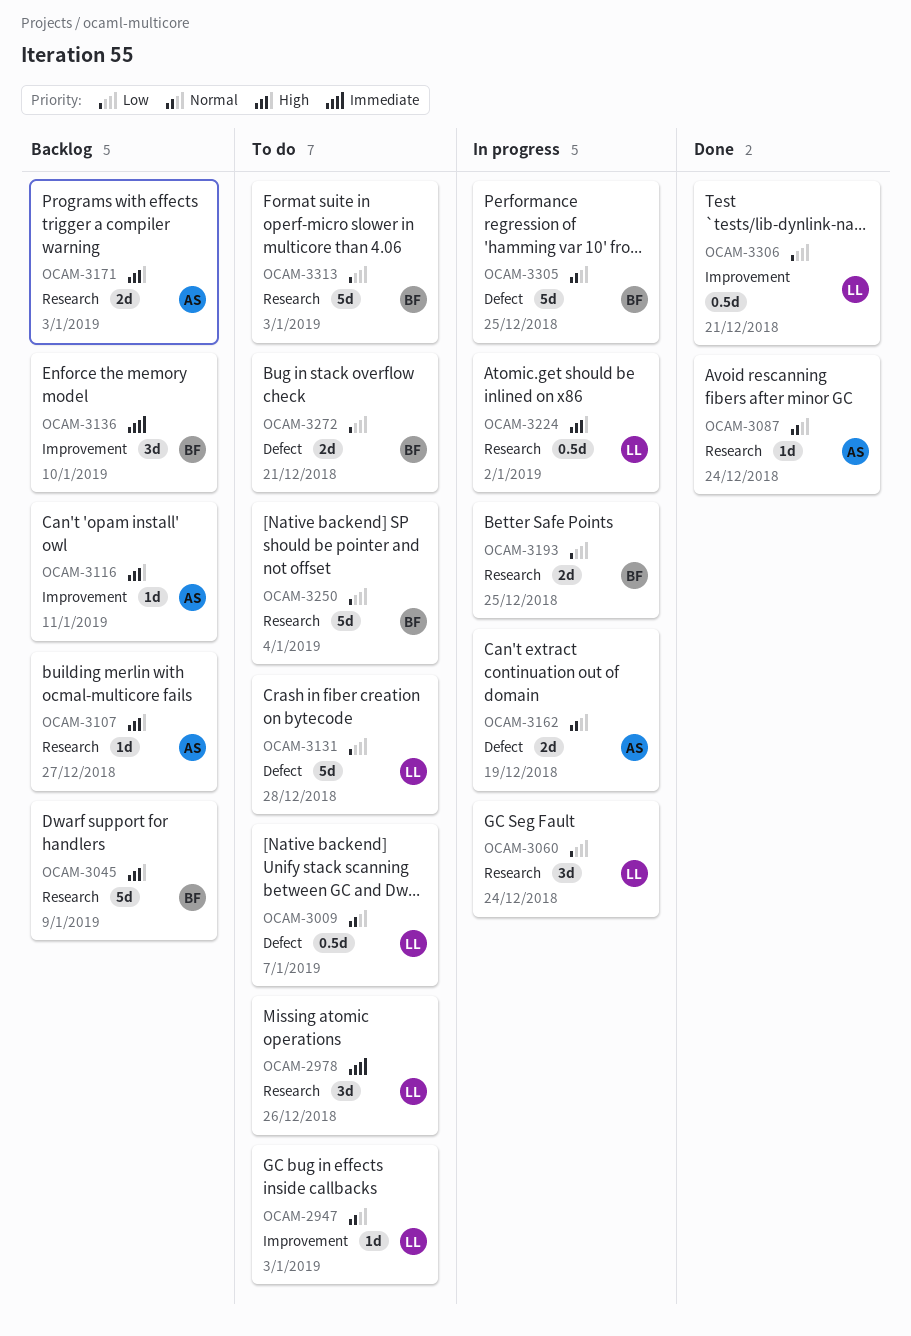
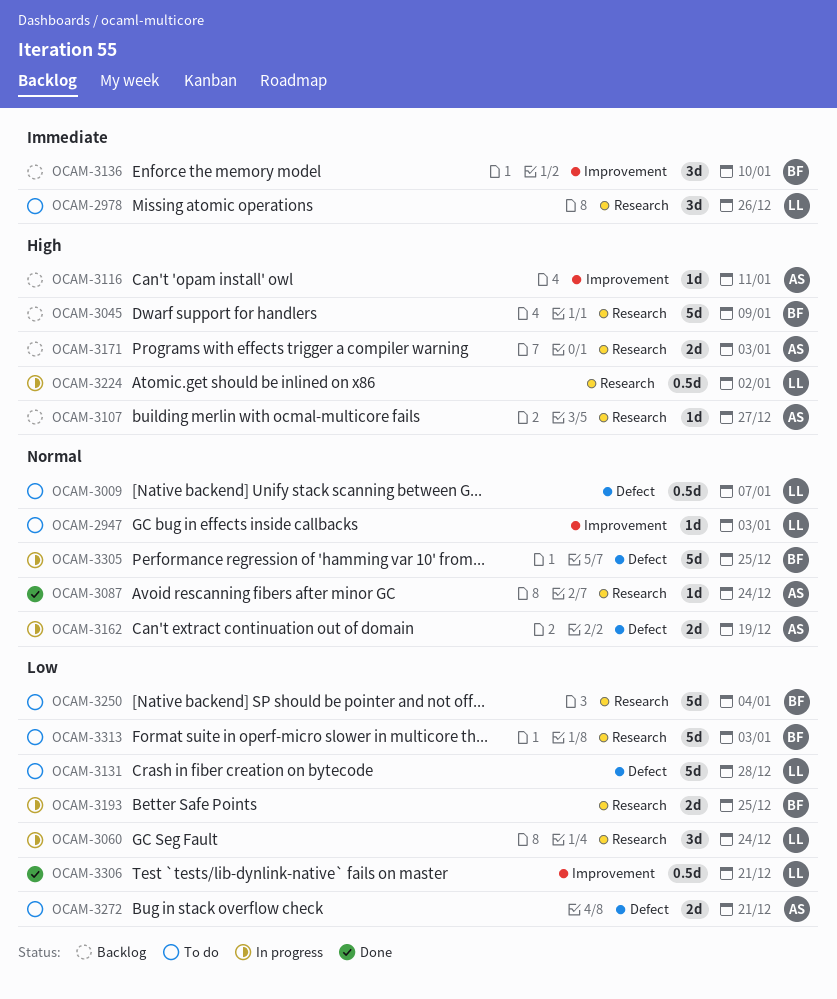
OCAM-3272, owner: BF -> AS

